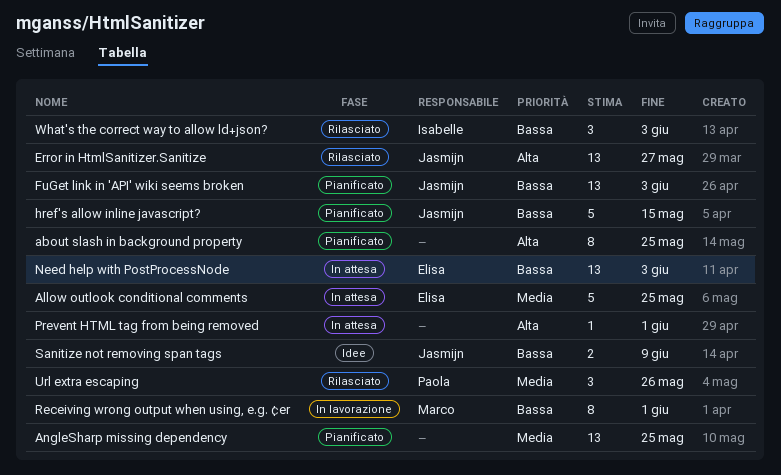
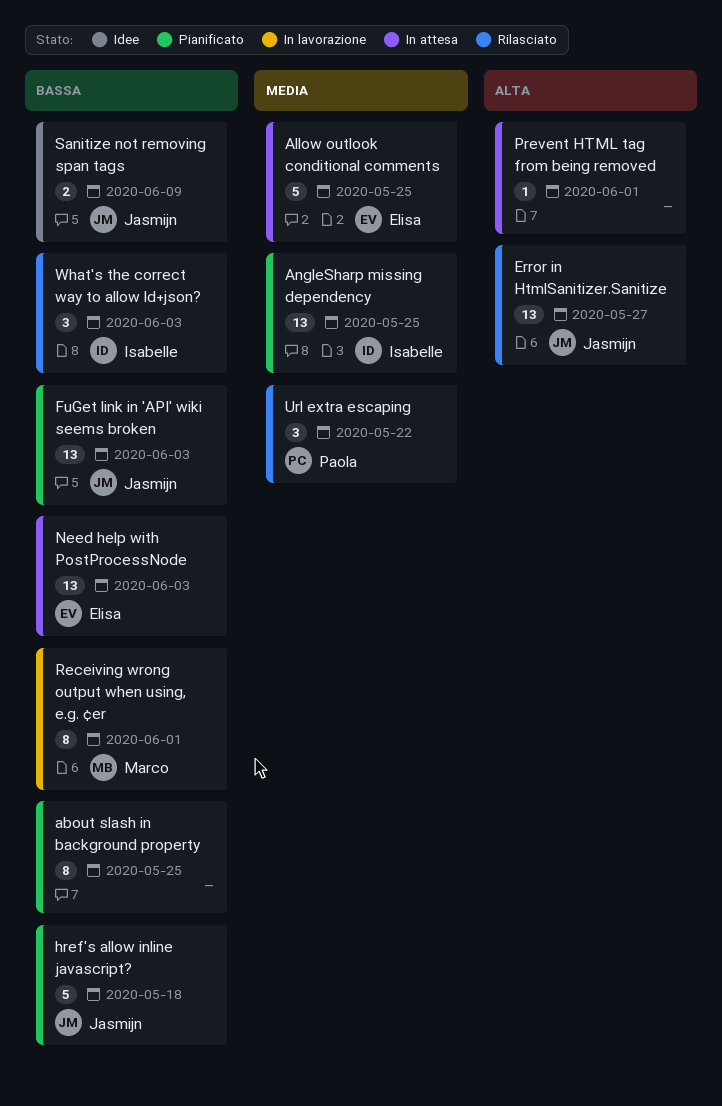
about slash in background property, priority: Alta -> Bassa
AngleSharp missing dependency, owner: none -> Isabelle
href's allow inline javascript?, due: May 15 -> May 18
Url extra escaping, due: May 26 -> May 22

